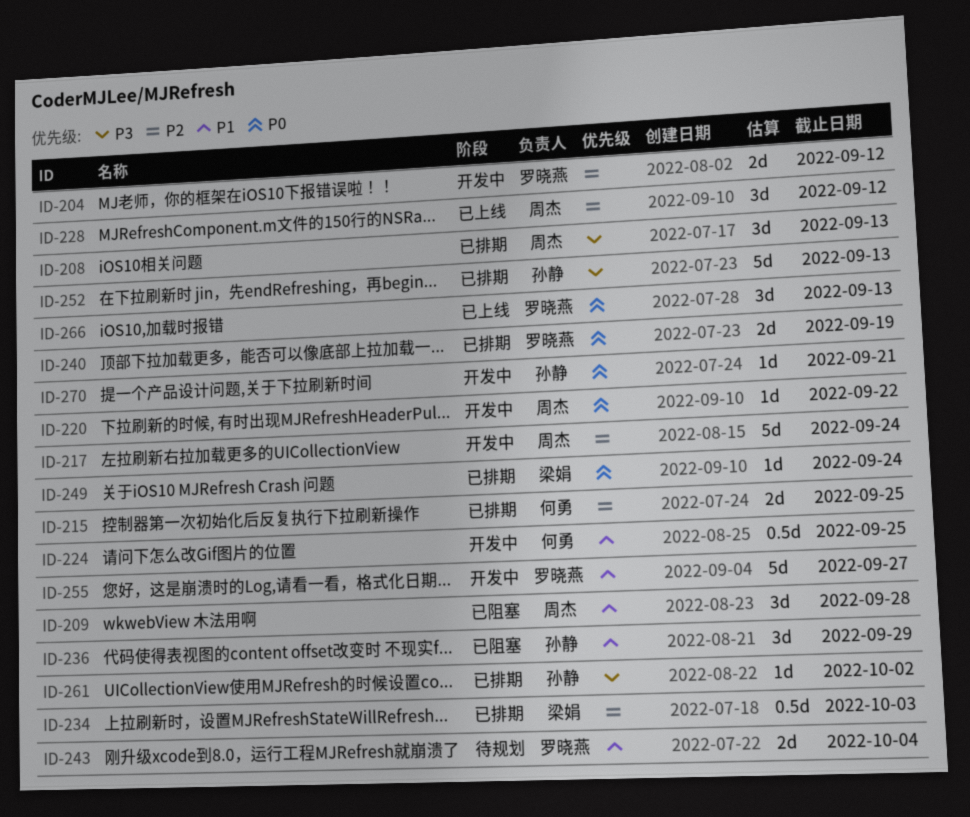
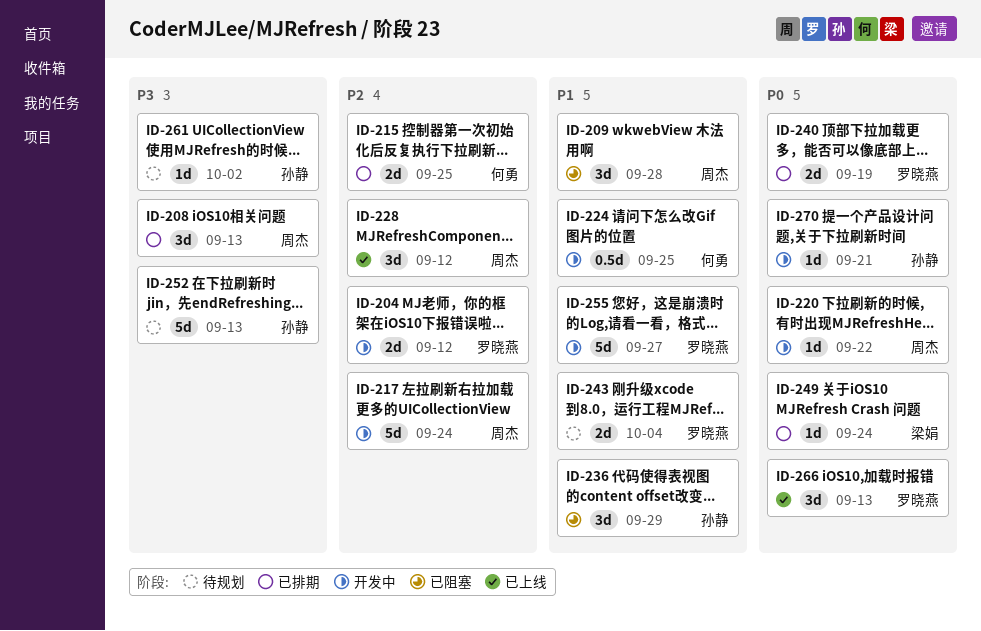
ID-234: present -> none
ID-252, status: 已排期 -> 待规划
ID-261, status: 已排期 -> 待规划

